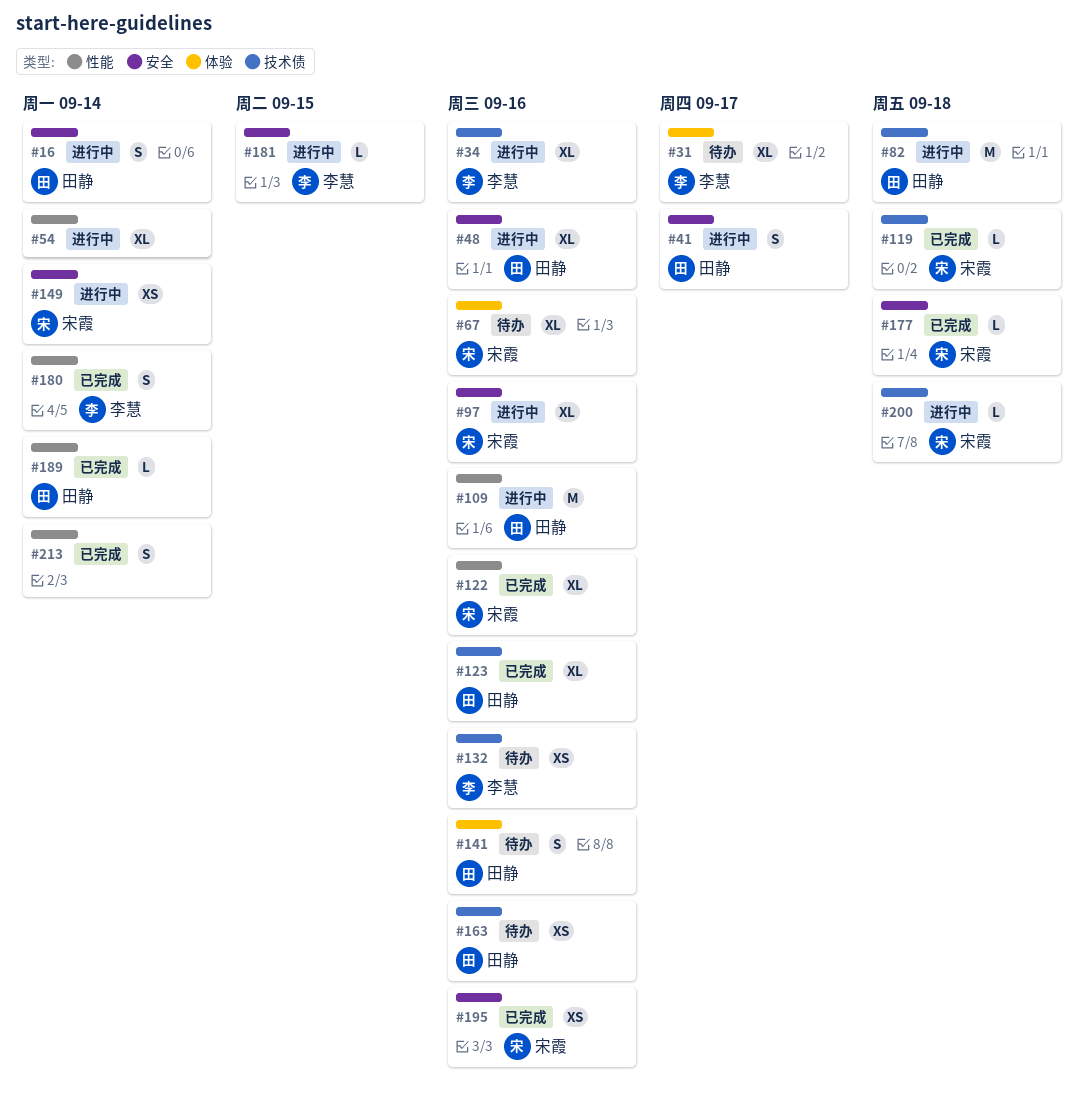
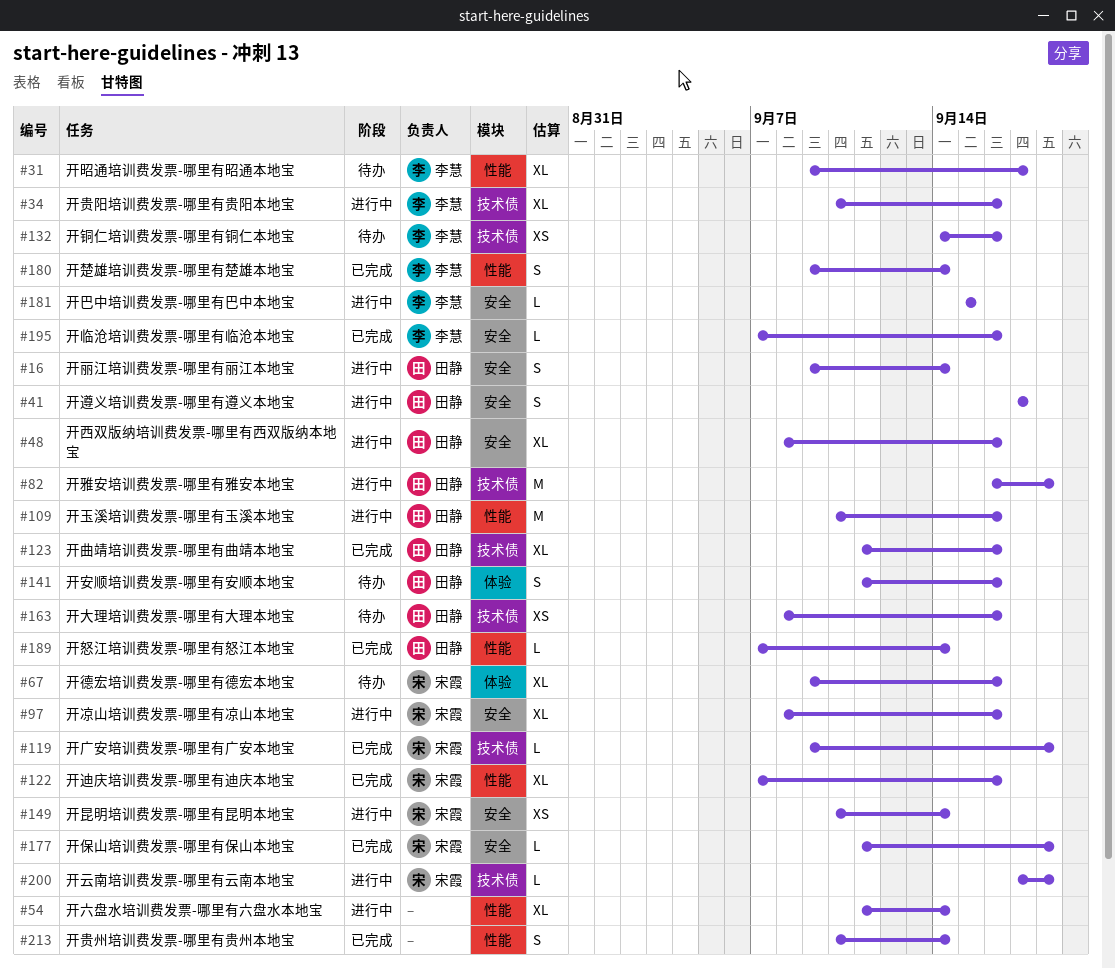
#31, label: 体验 -> 性能
#195, owner: 宋霞 -> 李慧
#195, estimate: XS -> L

